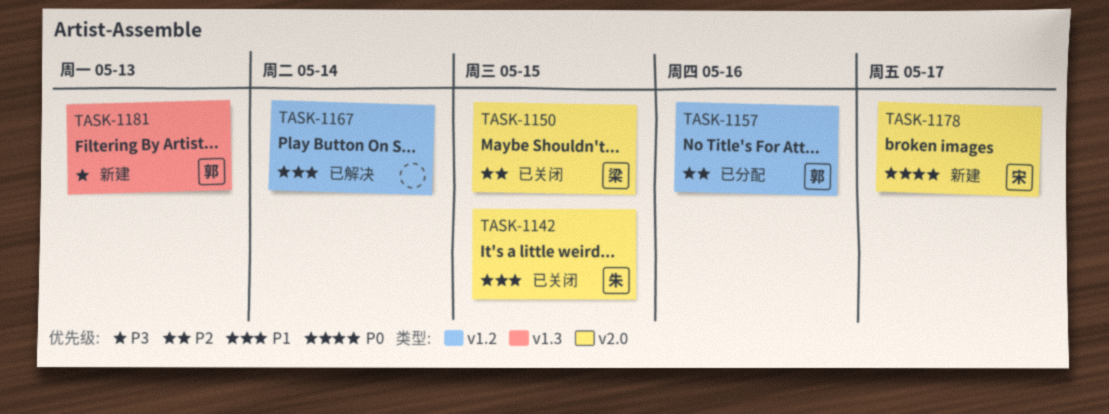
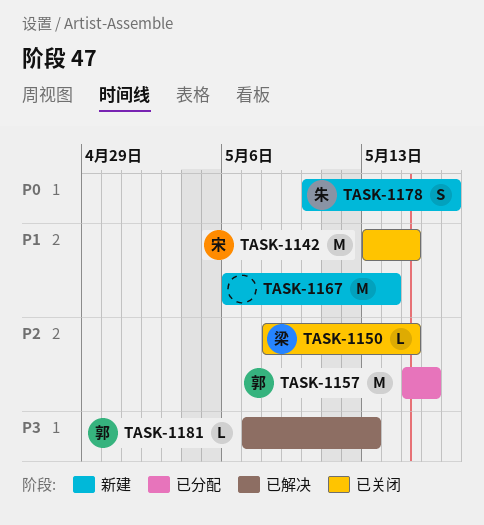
TASK-1142, owner: 朱 -> 宋
TASK-1167, status: 已解决 -> 新建
TASK-1178, owner: 宋 -> 朱
TASK-1181, status: 新建 -> 已解决

